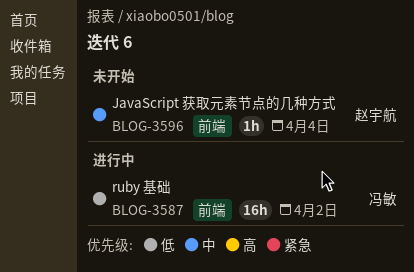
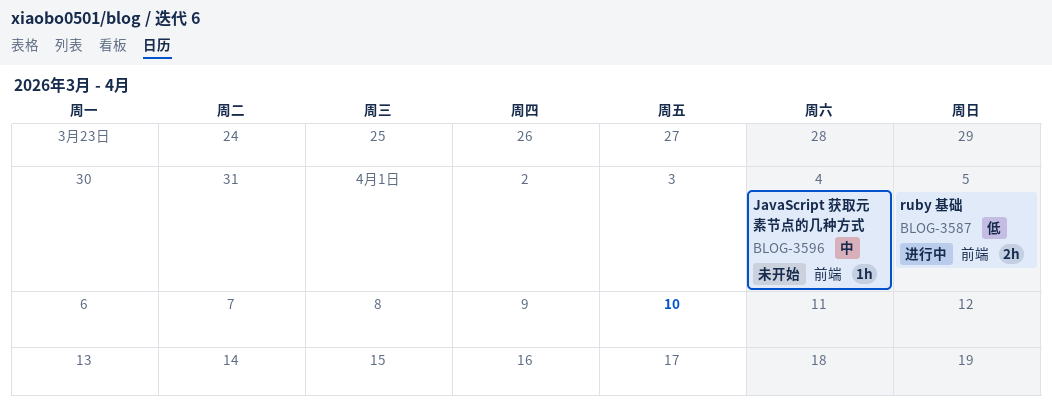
BLOG-3587, estimate: 16h -> 2h
BLOG-3587, due: Apr 2 -> Apr 5

